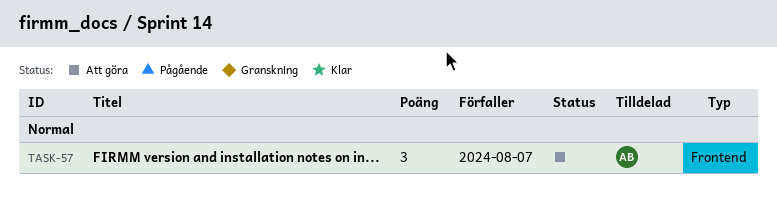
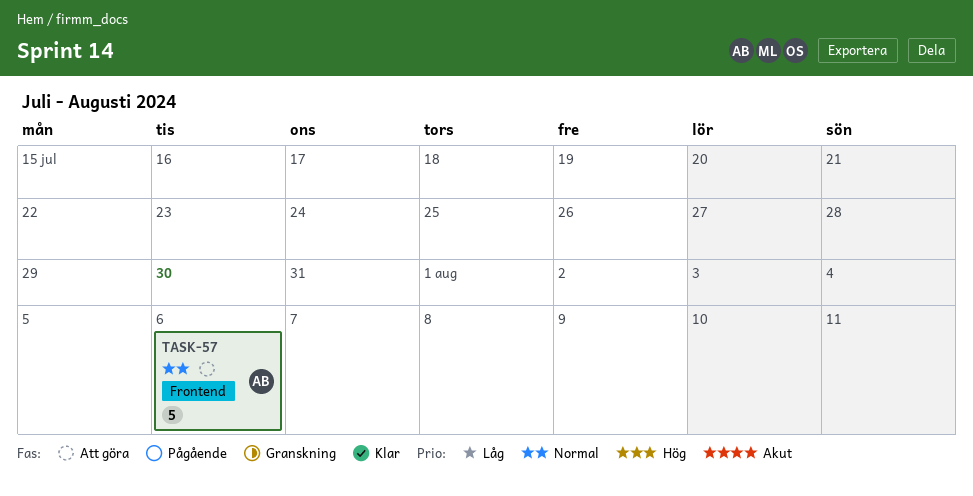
TASK-57, estimate: 3 -> 5
TASK-57, due: Aug 7 -> Aug 6

